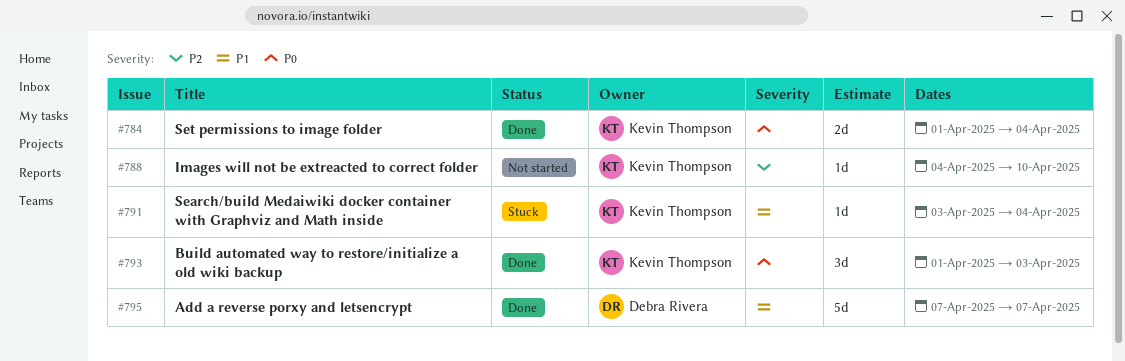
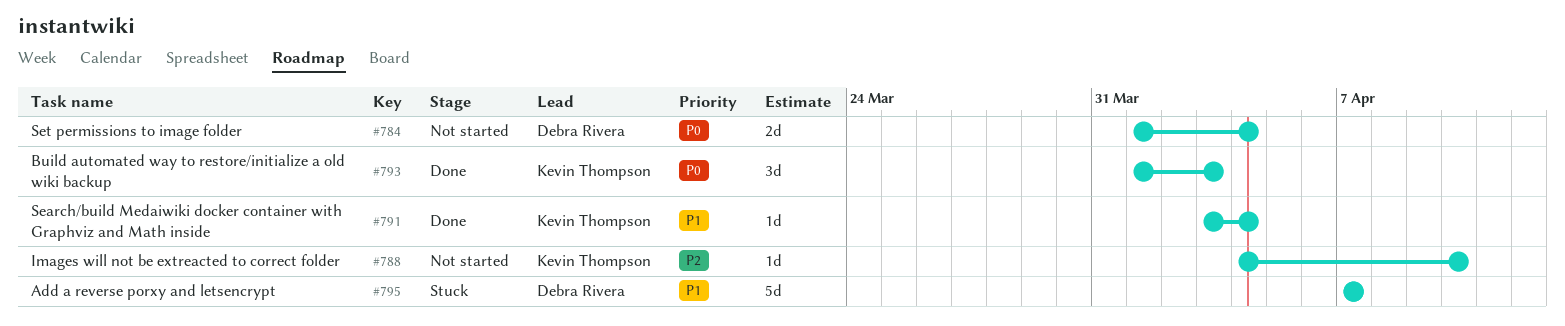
#784, status: Done -> Not started
#784, owner: Kevin Thompson -> Debra Rivera
#791, status: Stuck -> Done
#795, status: Done -> Stuck

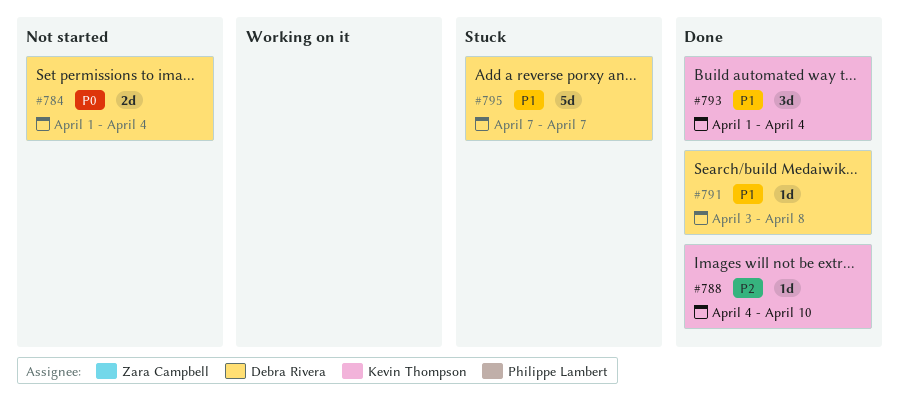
#788, status: Not started -> Done
#791, owner: Kevin Thompson -> Debra Rivera
#791, due: Apr 4 -> Apr 8
#793, priority: P0 -> P1
#793, due: Apr 3 -> Apr 4

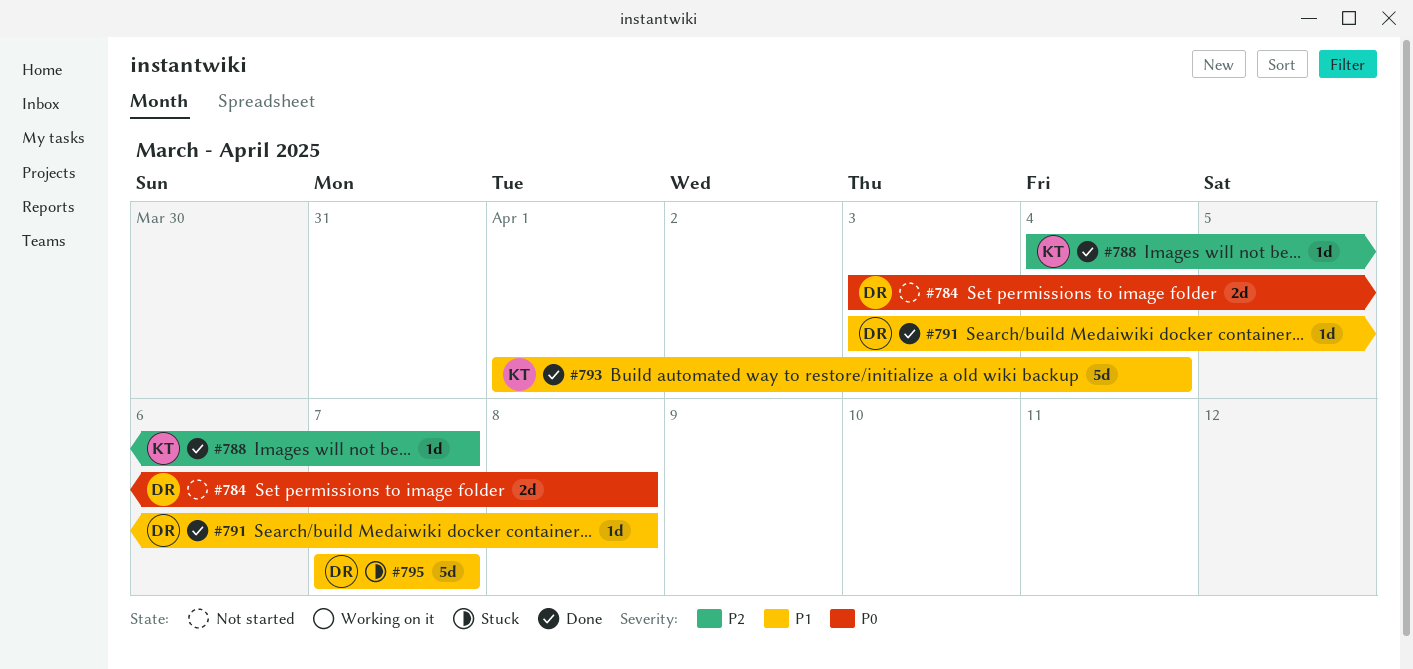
#784, start: Apr 1 -> Apr 3
#784, due: Apr 4 -> Apr 8
#788, due: Apr 10 -> Apr 7
#793, estimate: 3d -> 5d

